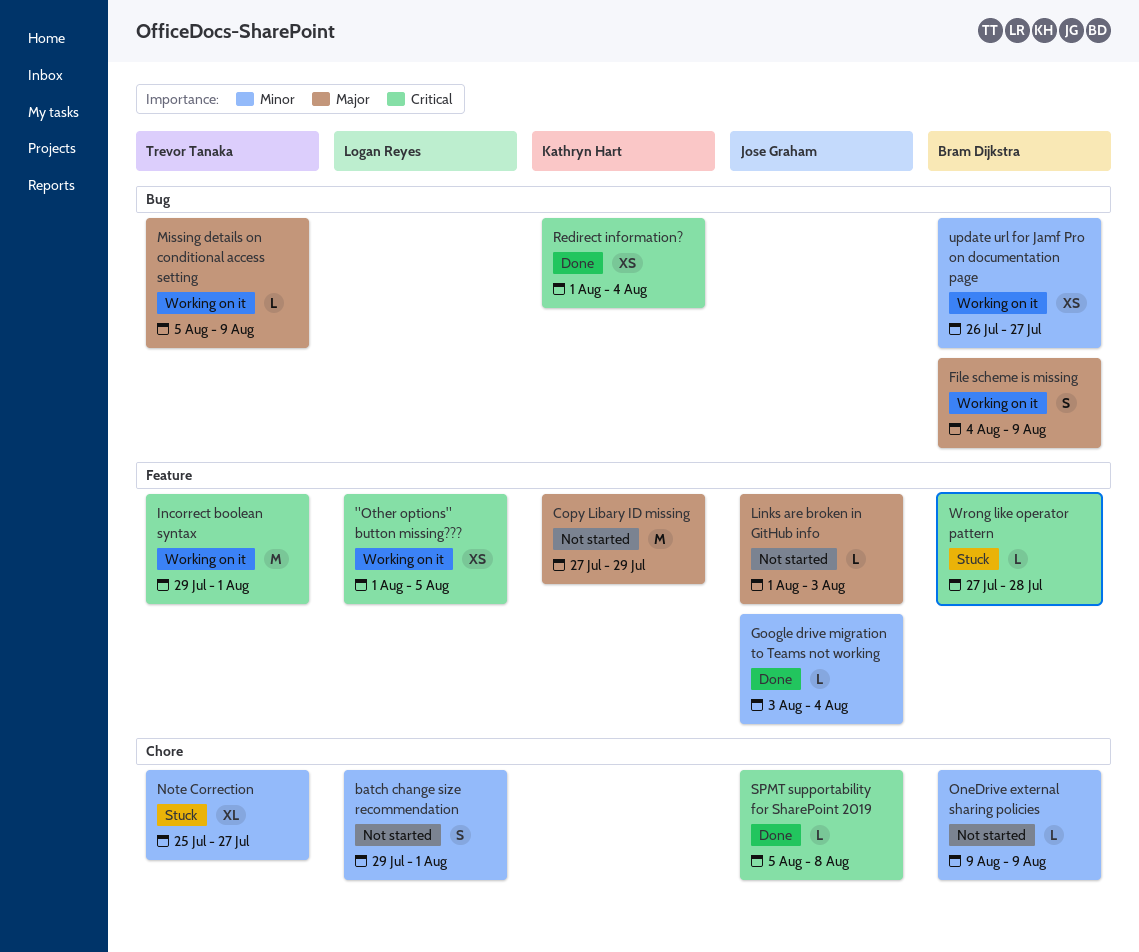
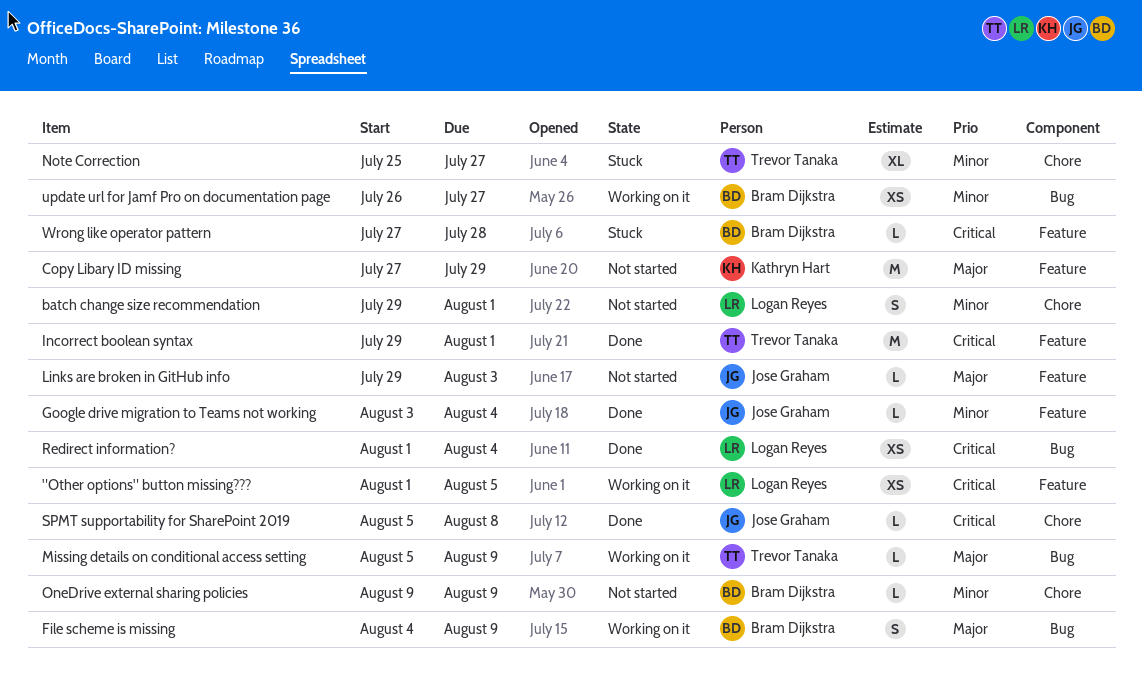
Incorrect boolean syntax, status: Working on it -> Done
Links are broken in GitHub info, start: Aug 1 -> Jul 29
Redirect information?, owner: Kathryn Hart -> Logan Reyes

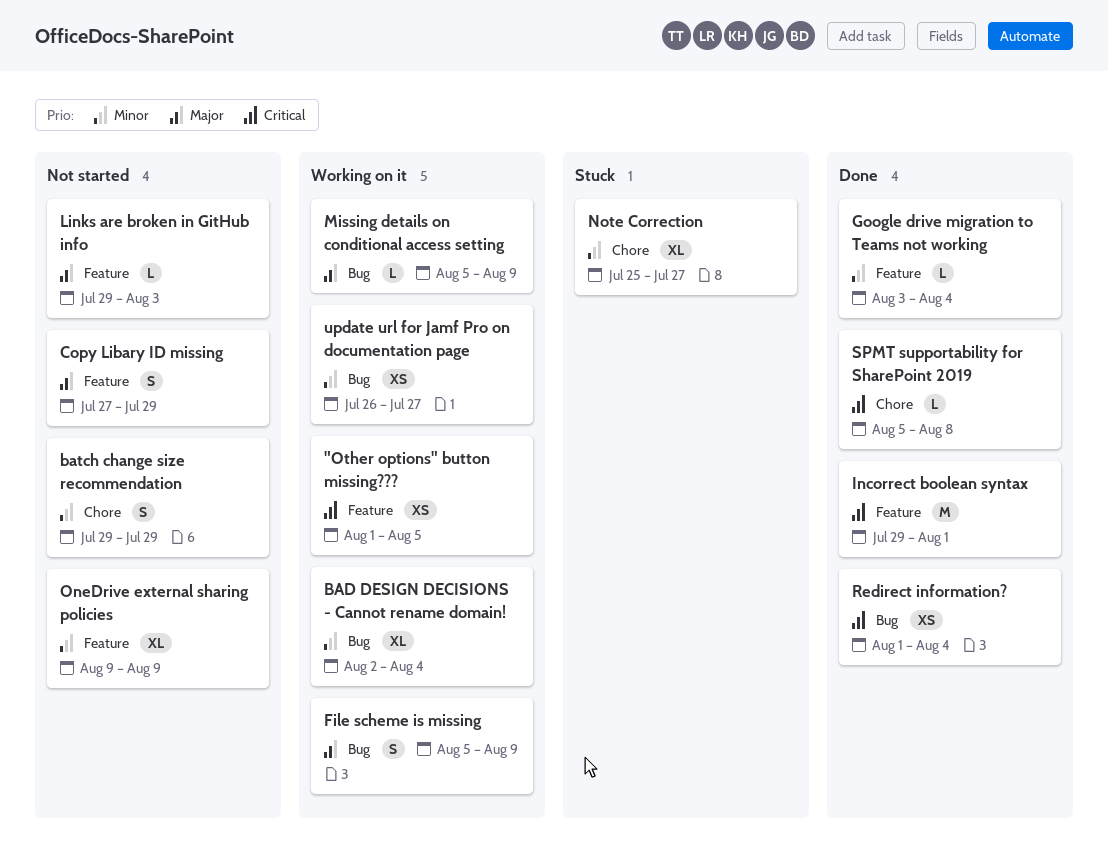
BAD DESIGN DECISIONS - Cannot rename domain!: none -> present
batch change size recommendation, due: Aug 1 -> Jul 29
Copy Libary ID missing, estimate: M -> S
File scheme is missing, start: Aug 4 -> Aug 5
OneDrive external sharing policies, label: Chore -> Feature
OneDrive external sharing policies, estimate: L -> XL
Wrong like operator pattern: present -> none

